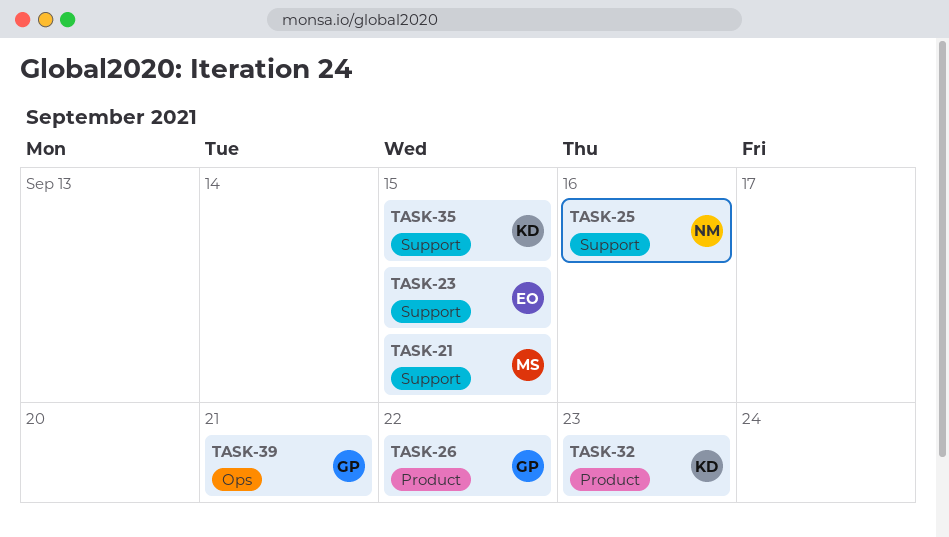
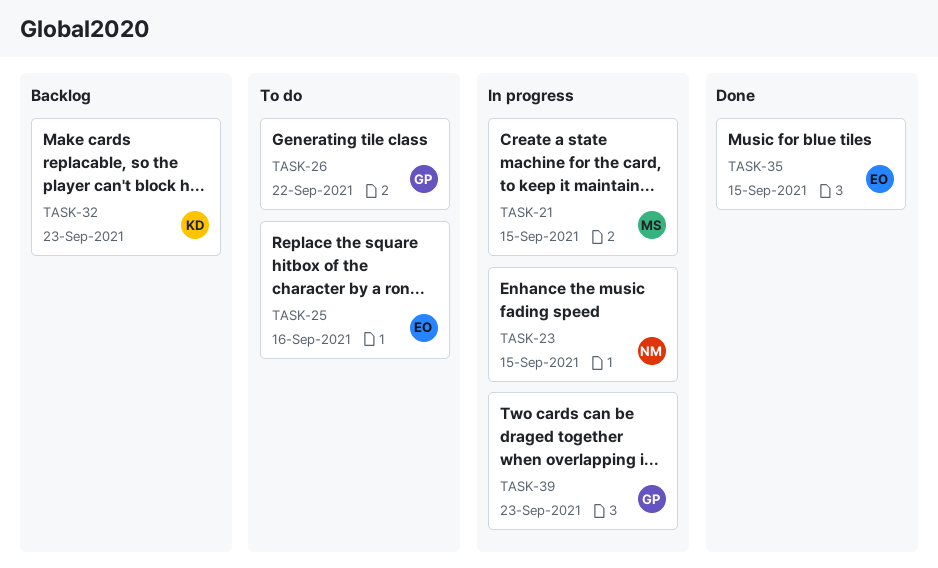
TASK-23, owner: EO -> NM
TASK-25, owner: NM -> EO
TASK-35, owner: KD -> EO
TASK-39, due: Sep 21 -> Sep 23

